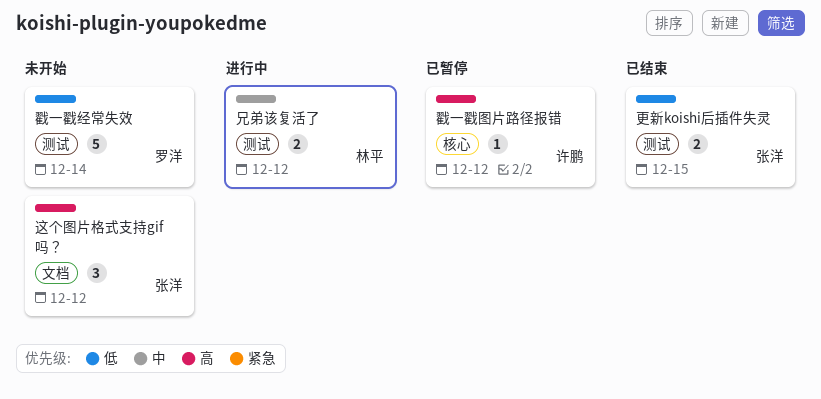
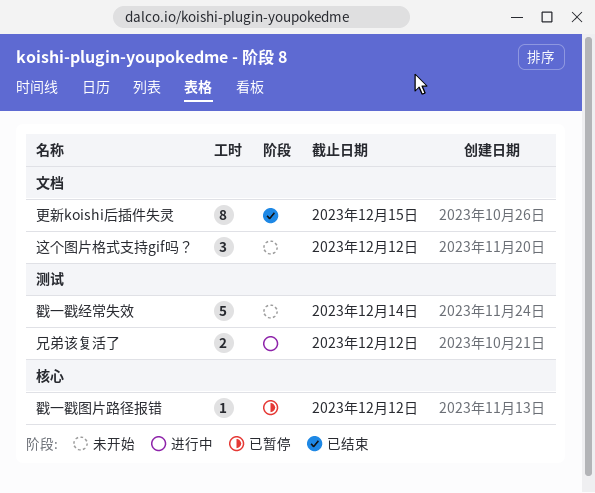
更新koishi后插件失灵, label: 测试 -> 文档
更新koishi后插件失灵, estimate: 2 -> 8

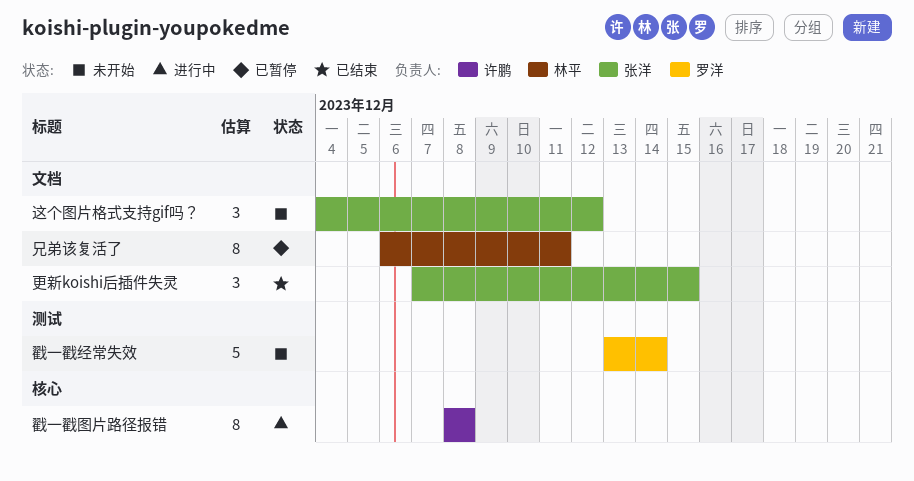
兄弟该复活了, status: 进行中 -> 已暂停
兄弟该复活了, label: 测试 -> 文档
兄弟该复活了, estimate: 2 -> 8
兄弟该复活了, due: Dec 12 -> Dec 11
戳一戳图片路径报错, status: 已暂停 -> 进行中
戳一戳图片路径报错, estimate: 1 -> 8
戳一戳图片路径报错, due: Dec 12 -> Dec 8
更新koishi后插件失灵, estimate: 8 -> 3

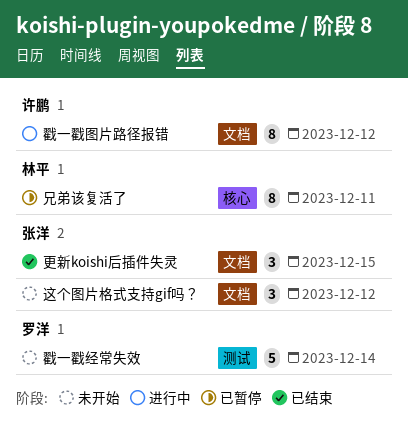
兄弟该复活了, label: 文档 -> 核心
戳一戳图片路径报错, label: 核心 -> 文档
戳一戳图片路径报错, due: Dec 8 -> Dec 12

